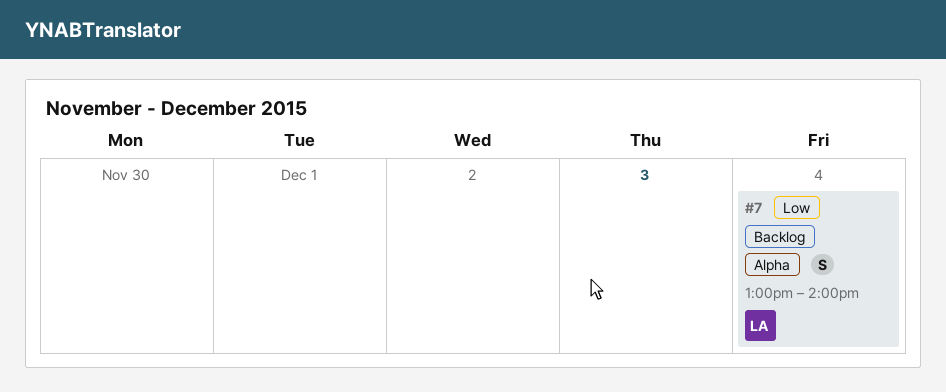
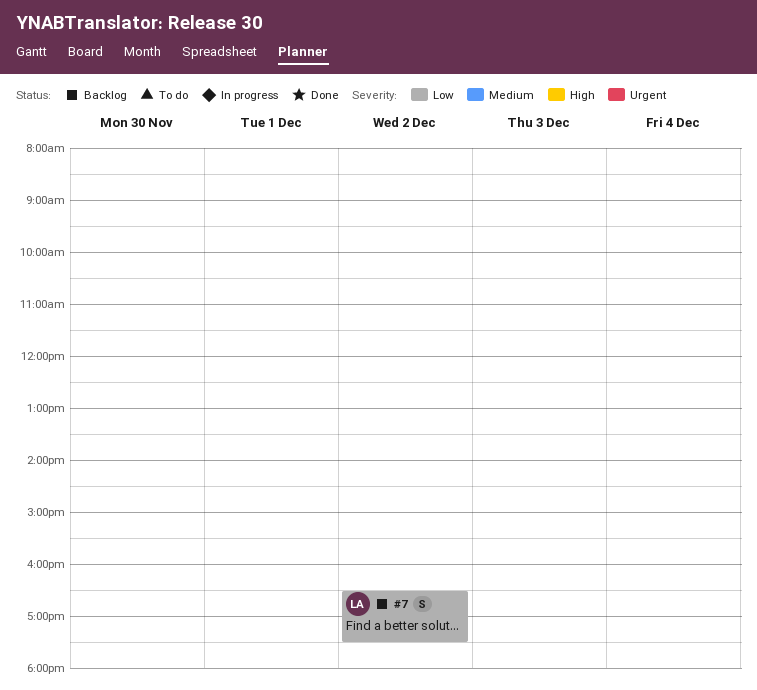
#7, day: Dec 4 -> Dec 2
#7, begins: 13:00 -> 16:30
#7, ends: 14:00 -> 17:30

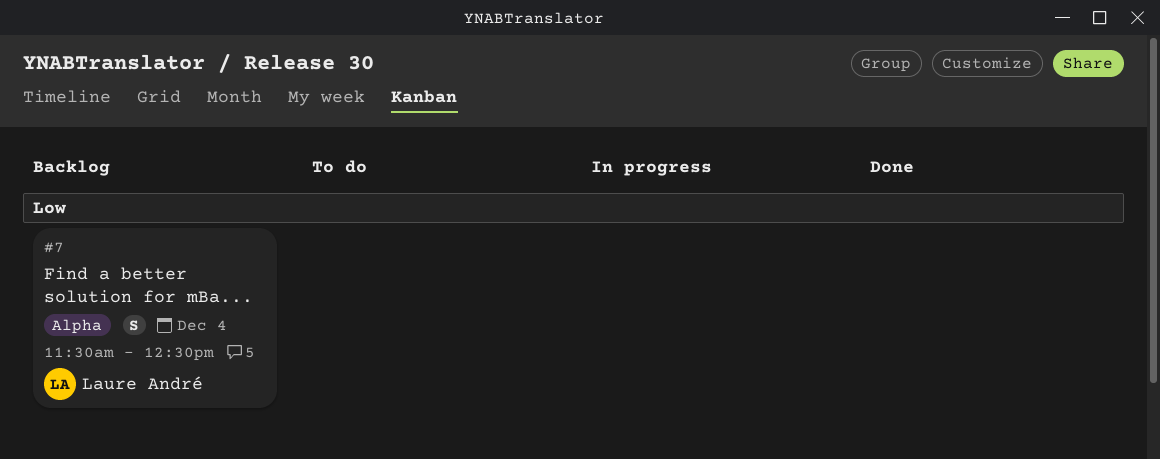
#7, day: Dec 2 -> Dec 4
#7, begins: 16:30 -> 11:30
#7, ends: 17:30 -> 12:30

